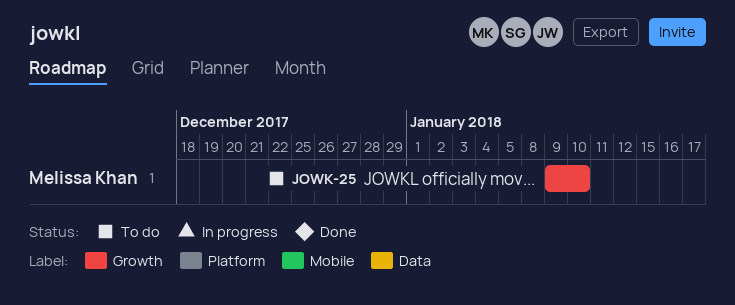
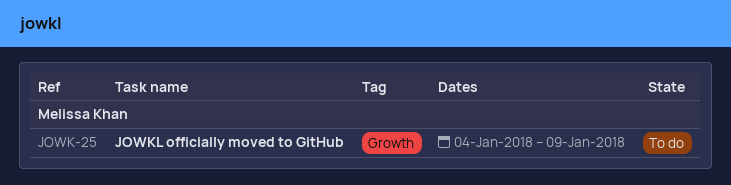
JOWK-25, start: Jan 9 -> Jan 4
JOWK-25, due: Jan 10 -> Jan 9

